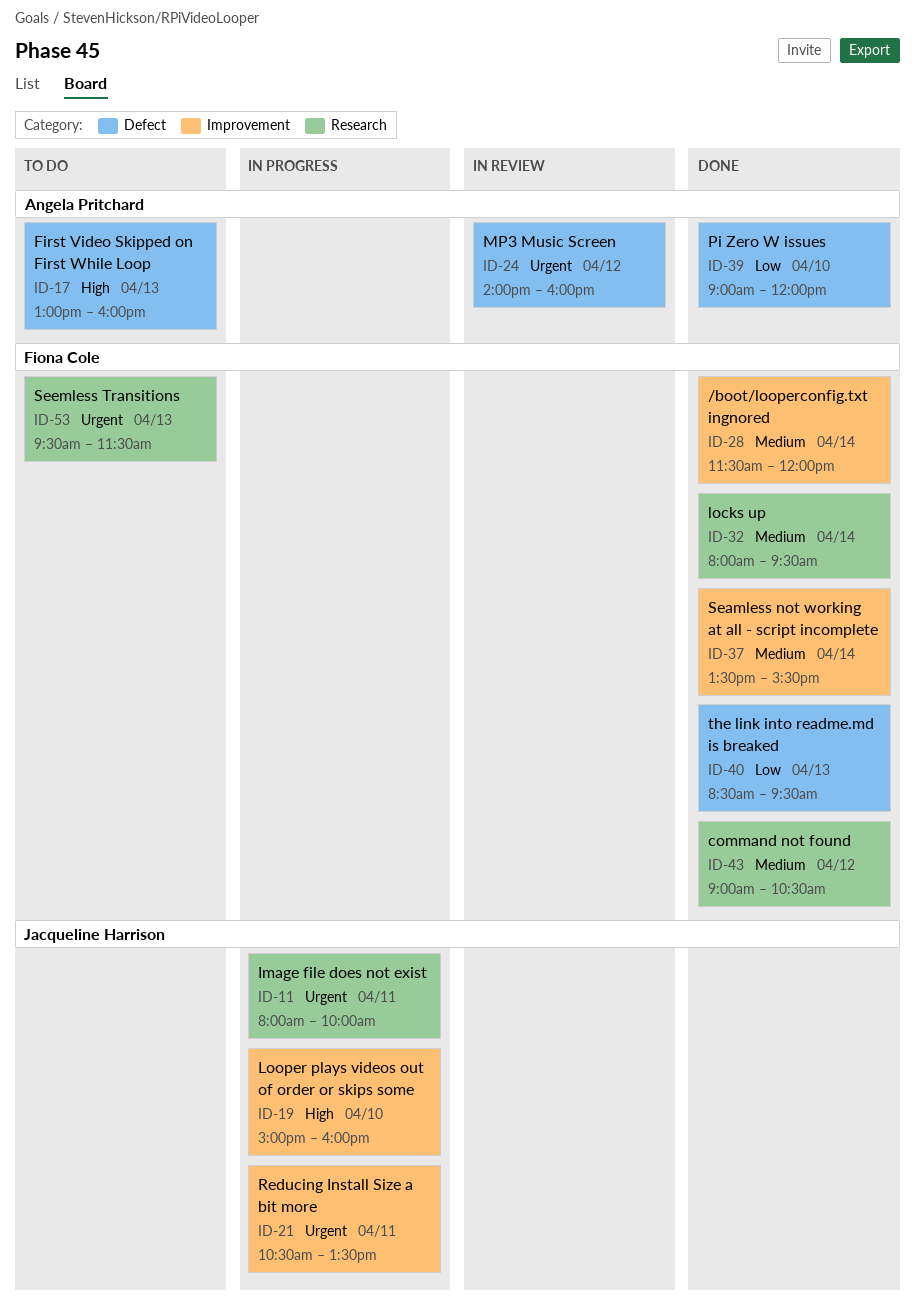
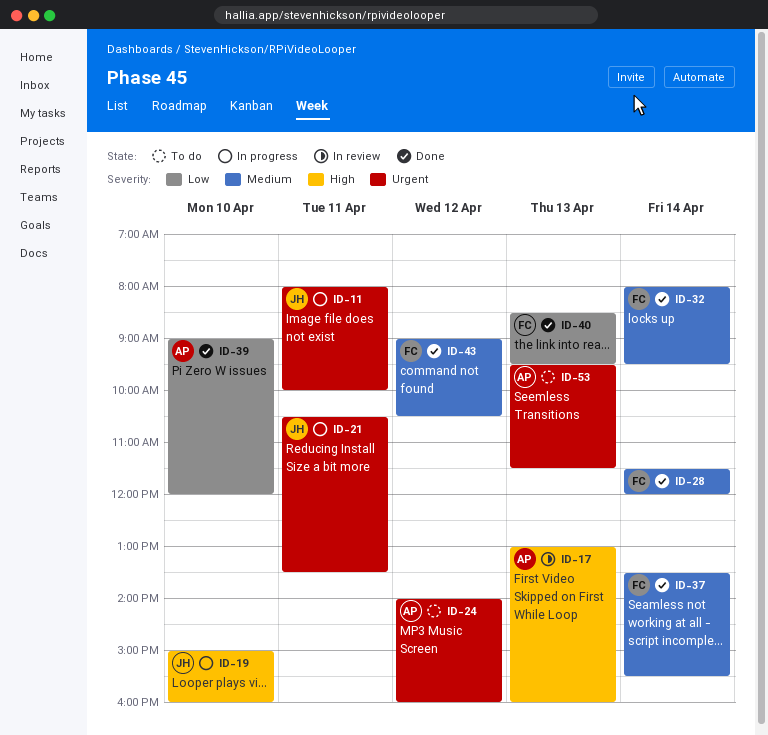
ID-17, status: To do -> In review
ID-24, status: In review -> To do
ID-53, owner: Fiona Cole -> Angela Pritchard

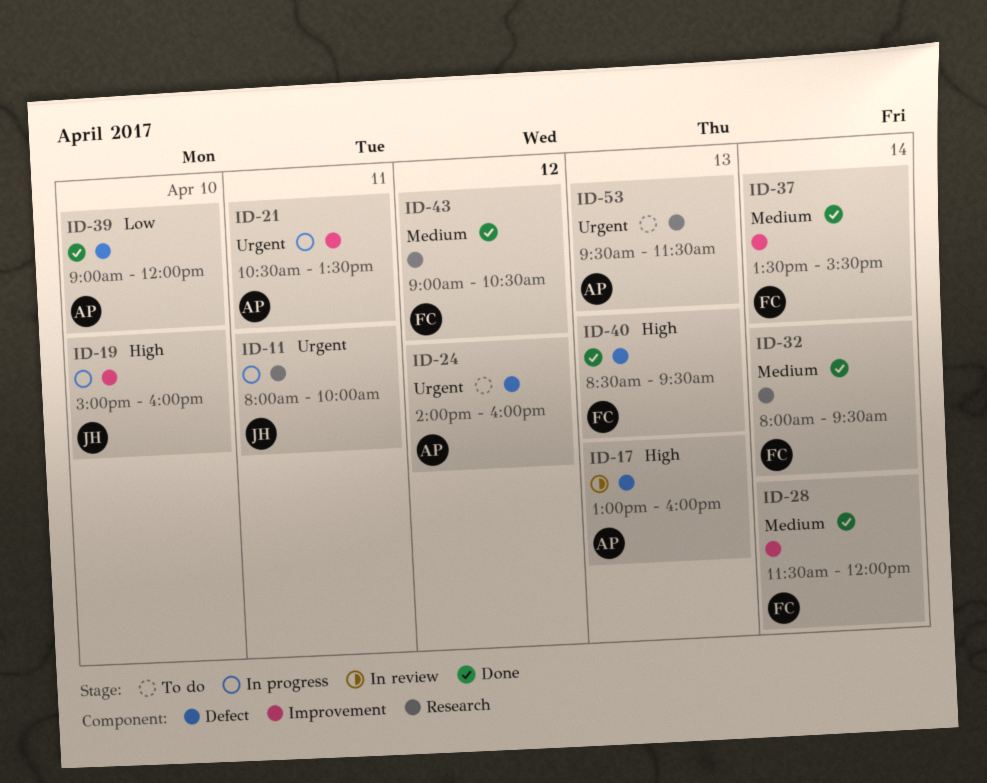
ID-21, owner: JH -> AP
ID-40, priority: Low -> High

